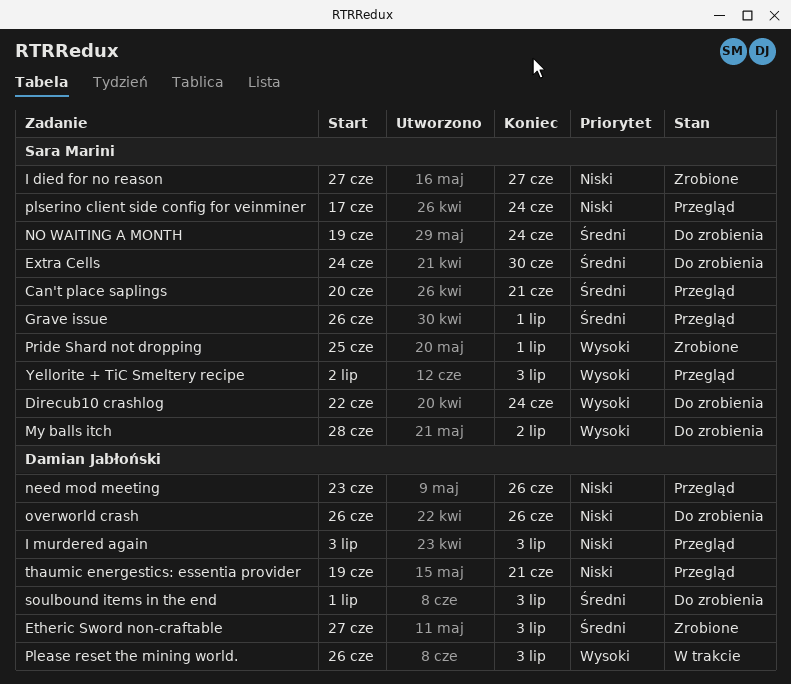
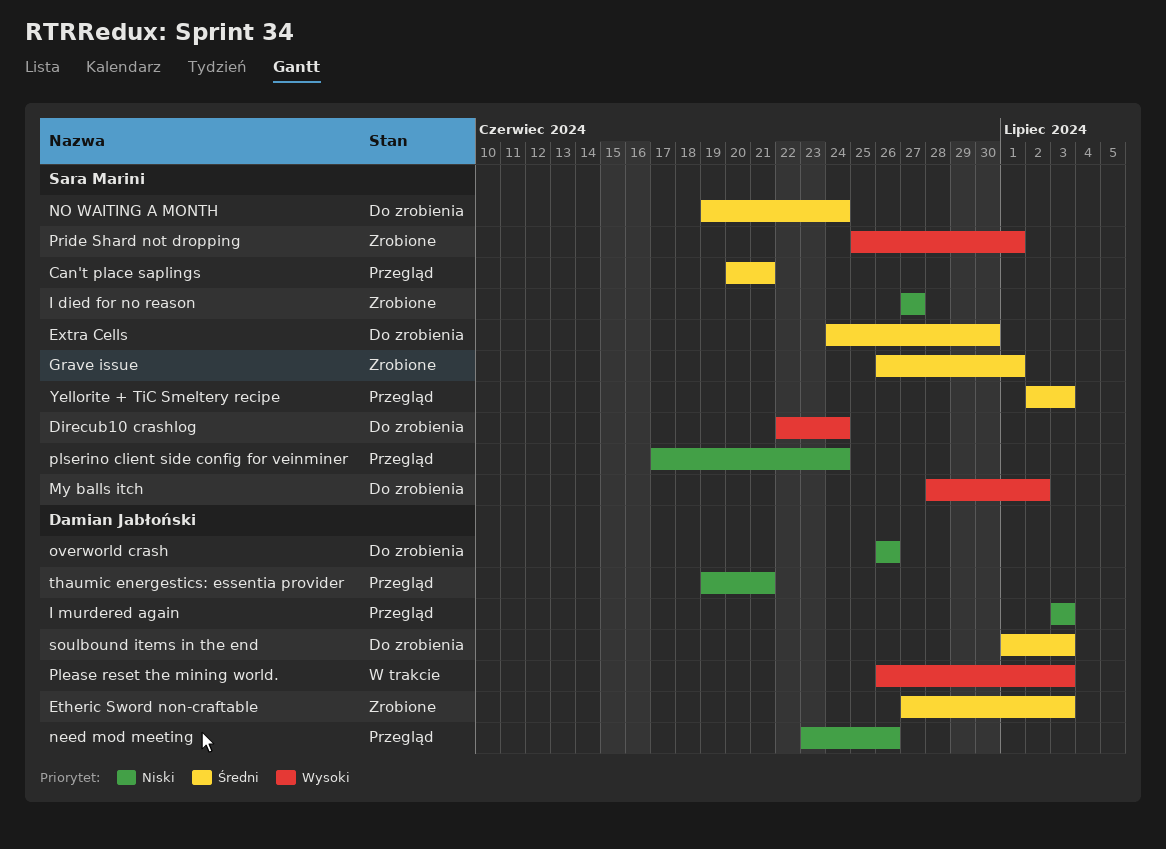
Grave issue, status: Przegląd -> Zrobione
Yellorite + TiC Smeltery recipe, priority: Wysoki -> Średni

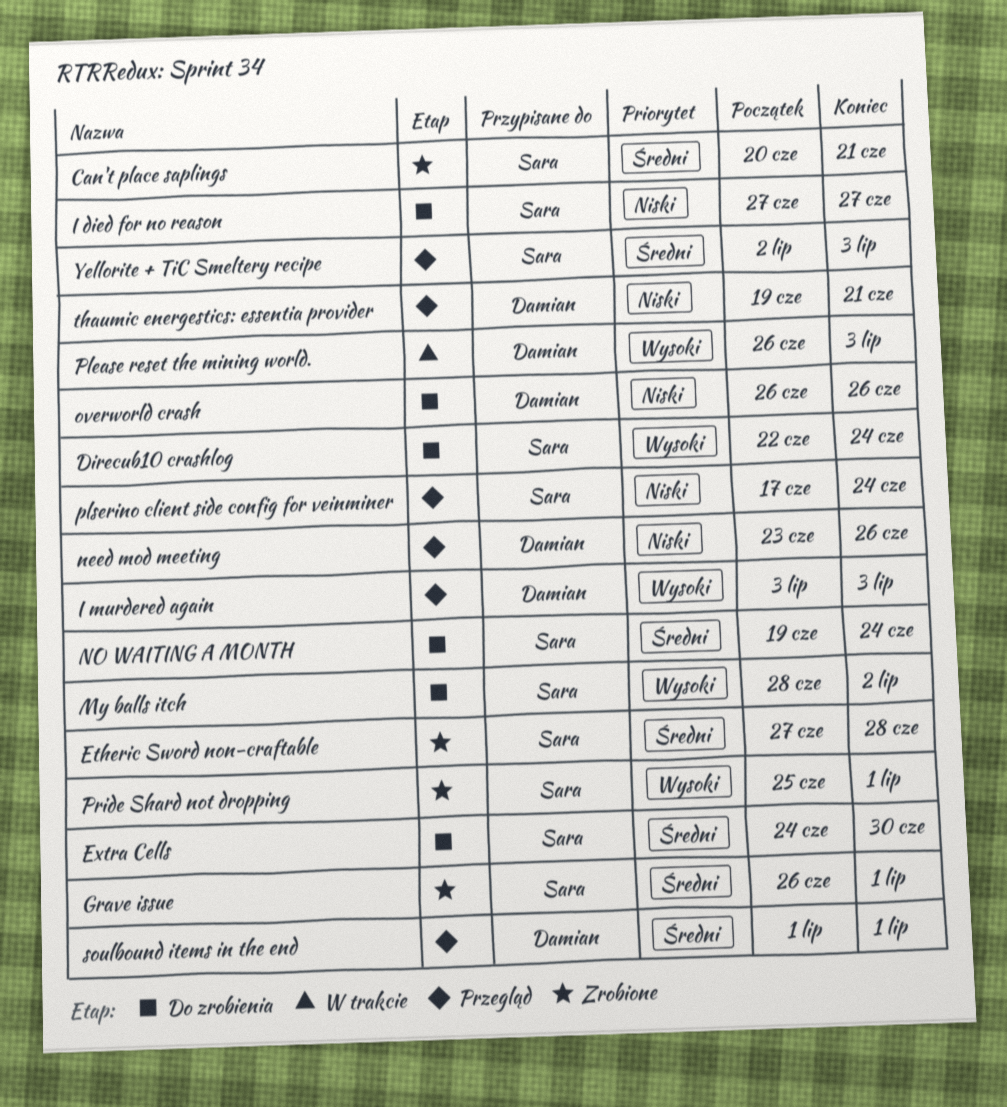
Can't place saplings, status: Przegląd -> Zrobione
Etheric Sword non-craftable, owner: Damian Jabłoński -> Sara Marini
Etheric Sword non-craftable, due: Jul 3 -> Jun 28
I died for no reason, status: Zrobione -> Do zrobienia
I murdered again, priority: Niski -> Wysoki
soulbound items in the end, status: Do zrobienia -> Przegląd
soulbound items in the end, due: Jul 3 -> Jul 1

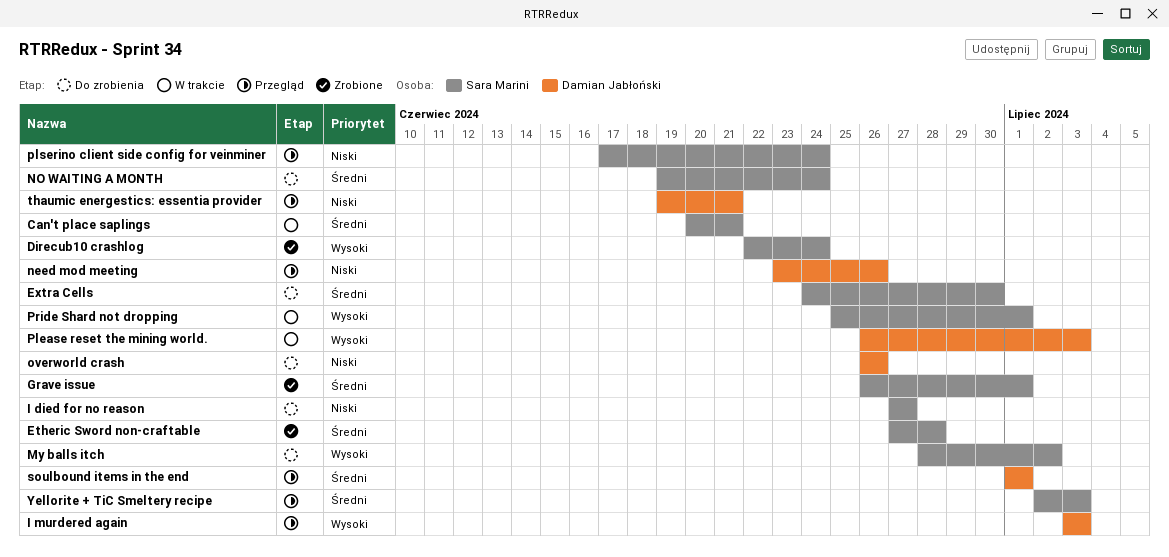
Can't place saplings, status: Zrobione -> W trakcie
Direcub10 crashlog, status: Do zrobienia -> Zrobione
Pride Shard not dropping, status: Zrobione -> W trakcie

